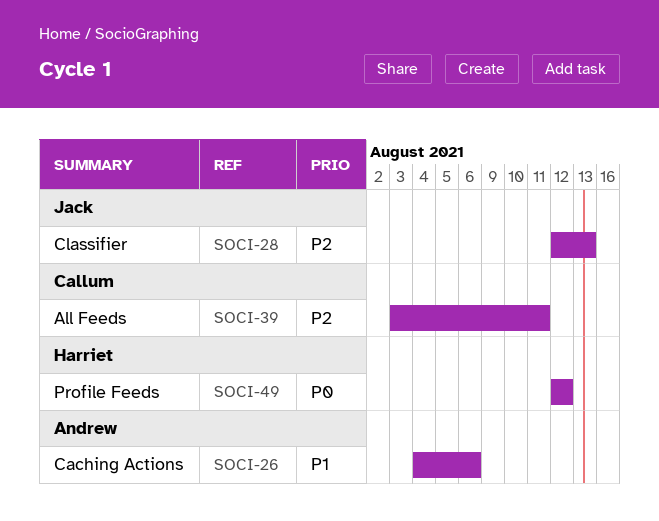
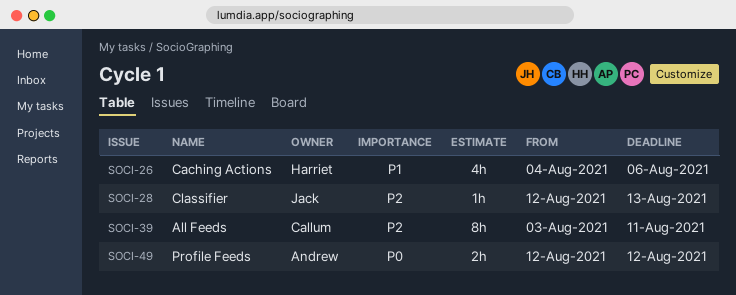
SOCI-26, owner: Andrew -> Harriet
SOCI-49, owner: Harriet -> Andrew

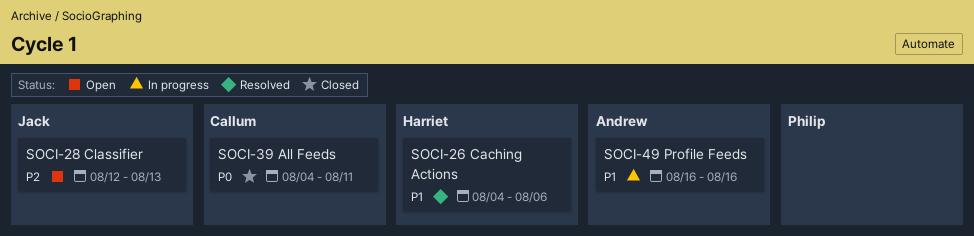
SOCI-39, priority: P2 -> P0
SOCI-39, start: Aug 3 -> Aug 4
SOCI-49, priority: P0 -> P1
SOCI-49, start: Aug 12 -> Aug 16
SOCI-49, due: Aug 12 -> Aug 16

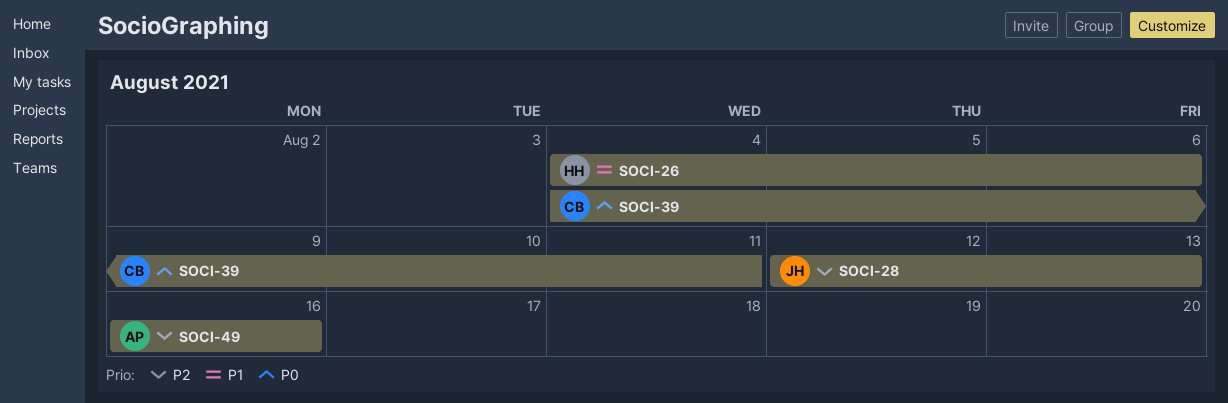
SOCI-49, priority: P1 -> P2

